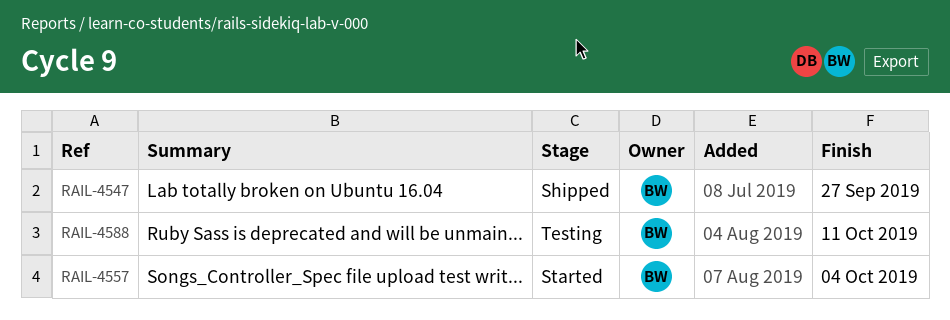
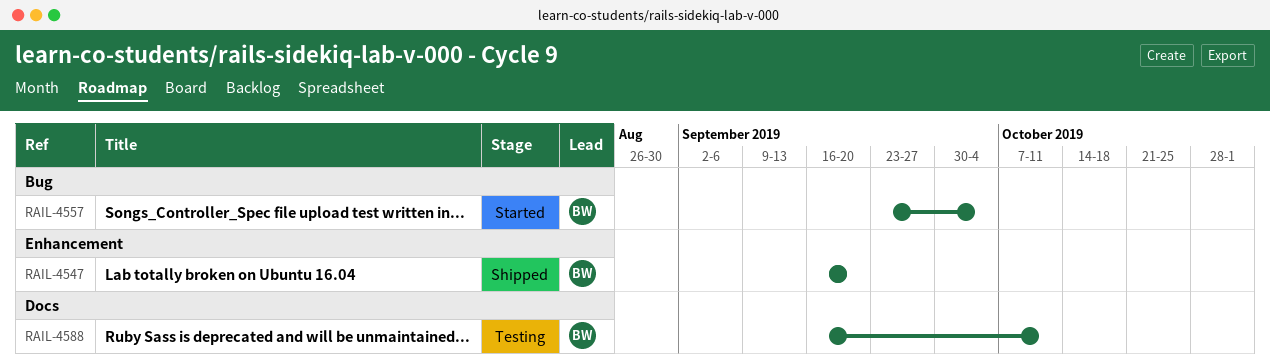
RAIL-4547, due: Sep 27 -> Sep 20

